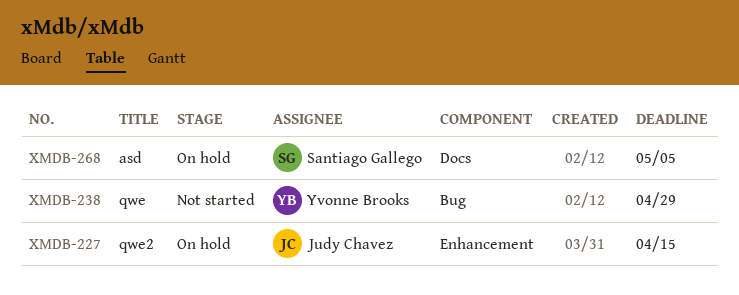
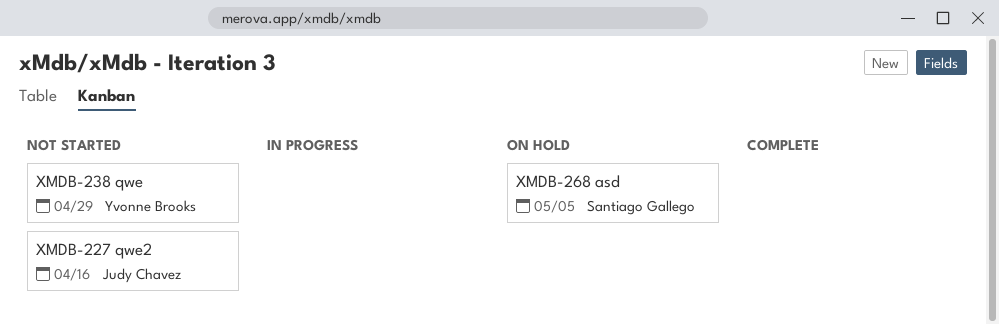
XMDB-227, status: On hold -> Not started
XMDB-227, due: Apr 15 -> Apr 16

